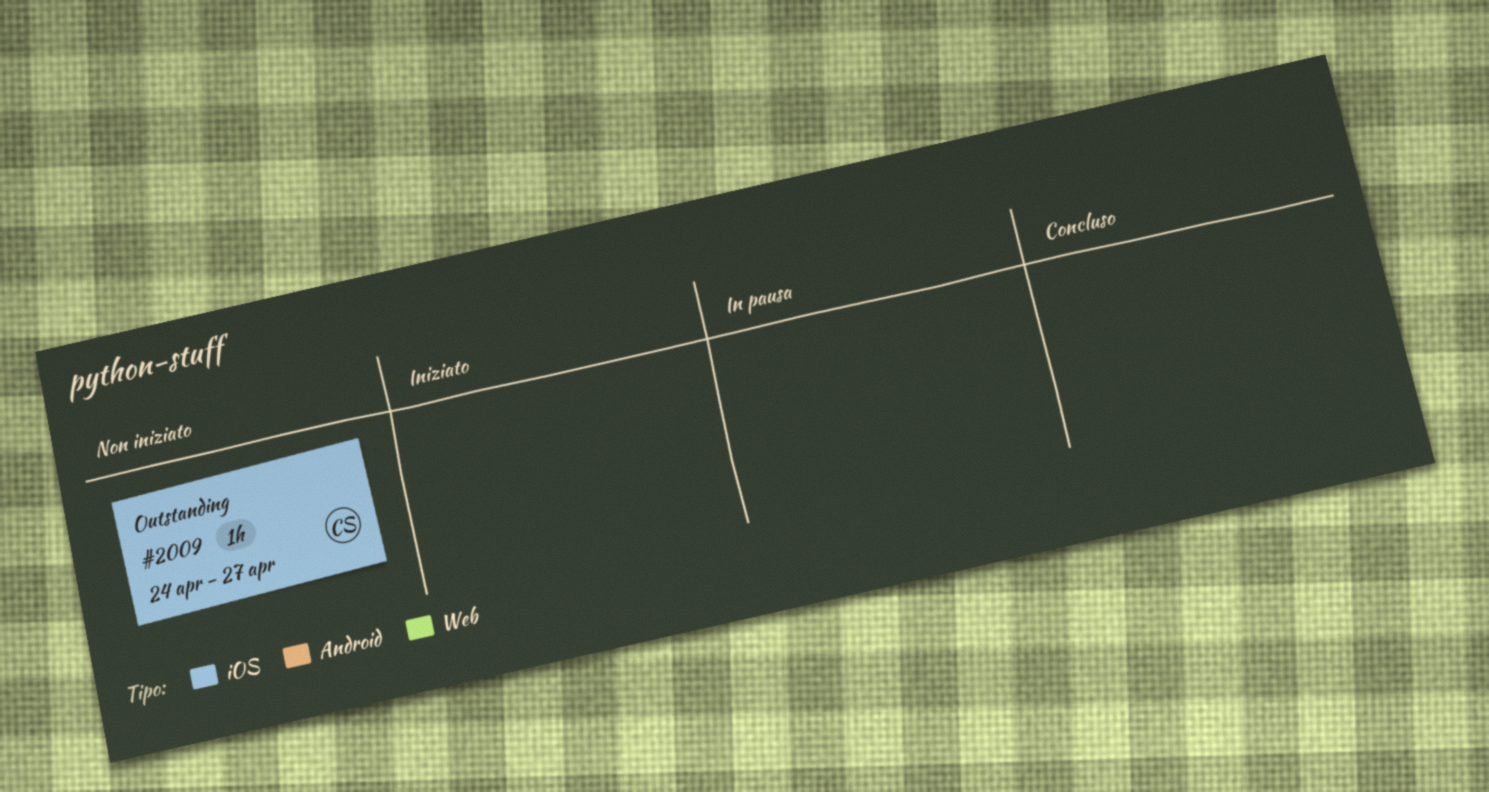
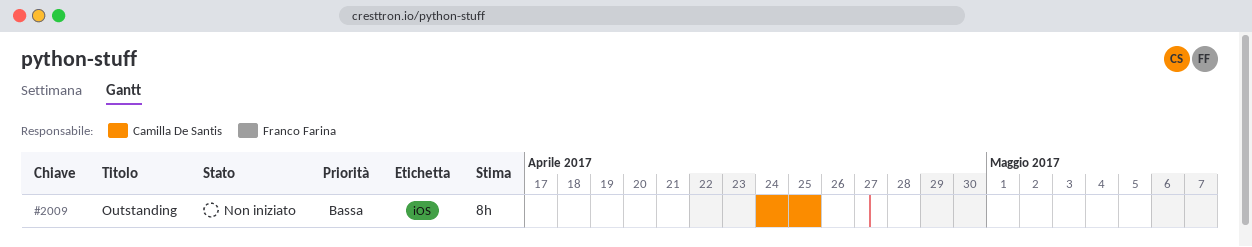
#2009, estimate: 1h -> 8h
#2009, due: Apr 27 -> Apr 25

